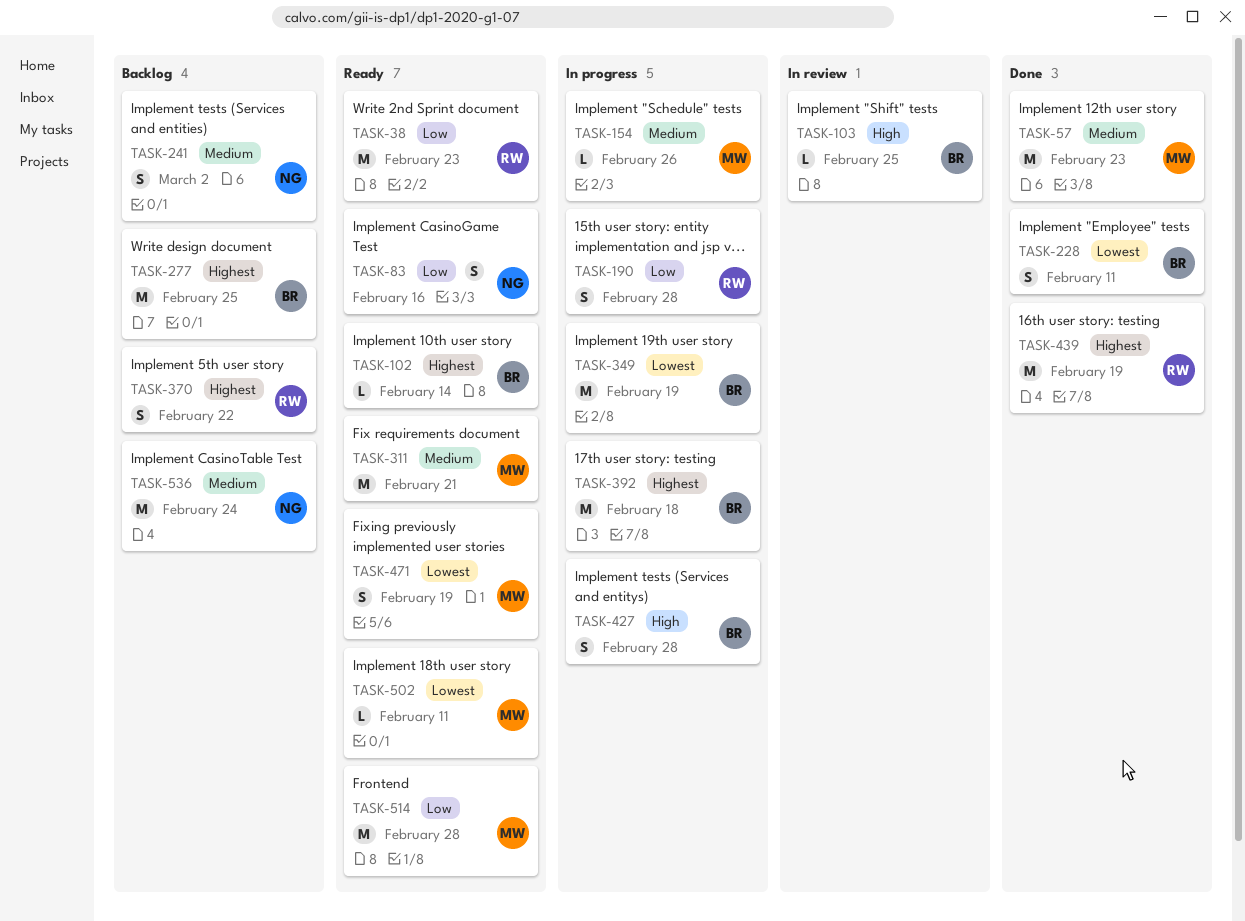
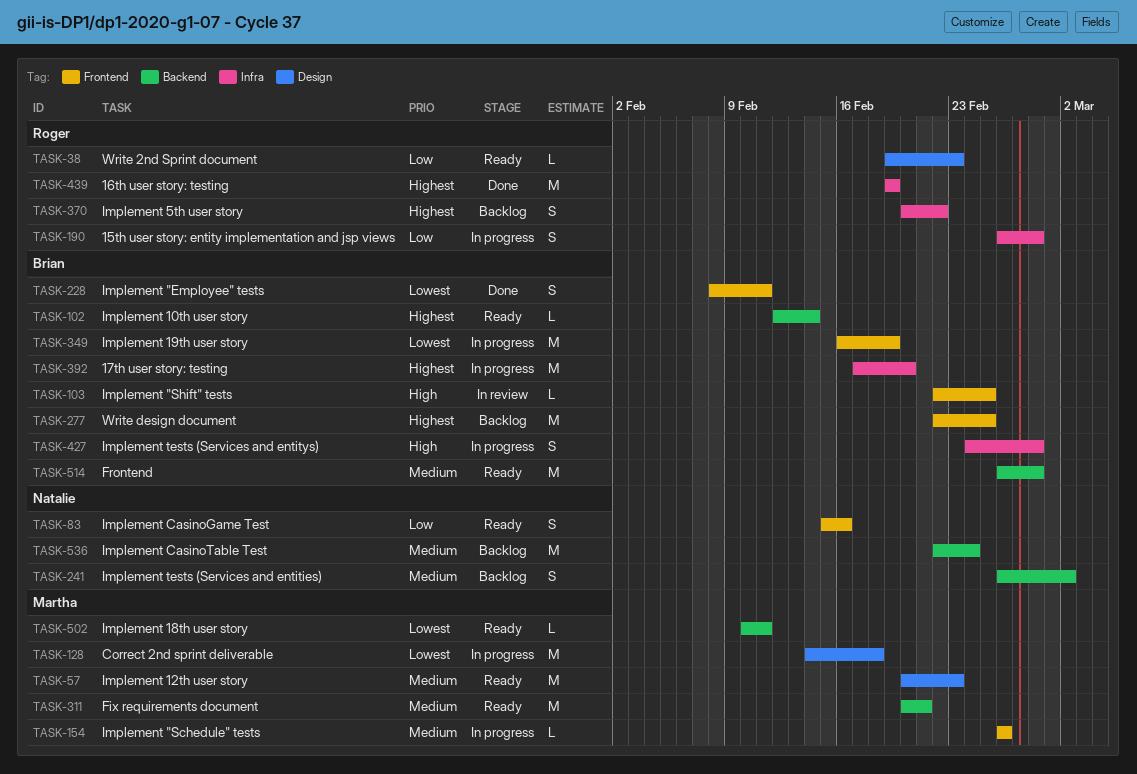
TASK-38, estimate: M -> L
TASK-57, status: Done -> Ready
TASK-128: none -> present
TASK-392, due: Feb 18 -> Feb 20
TASK-471: present -> none
TASK-514, owner: Martha -> Brian
TASK-514, priority: Low -> Medium

